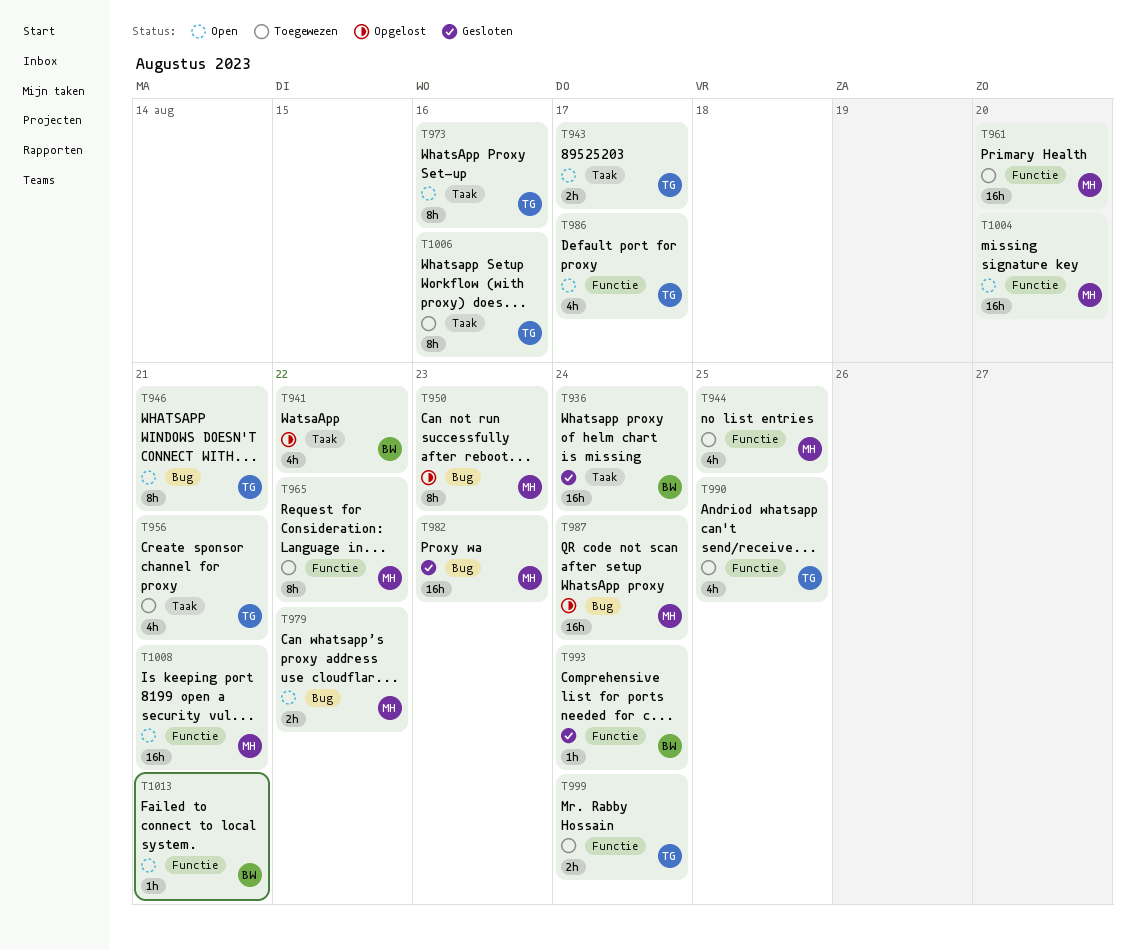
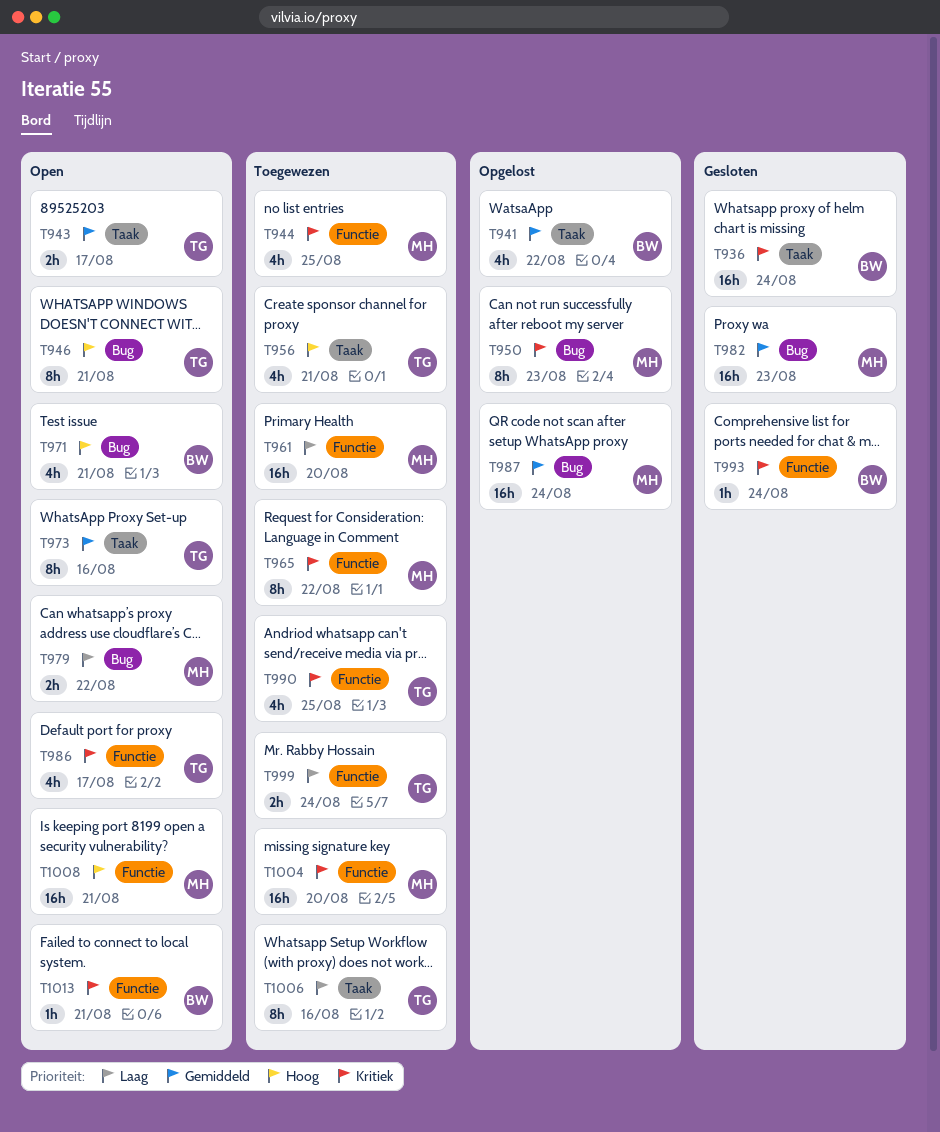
T971: none -> present
T1004, status: Open -> Toegewezen

